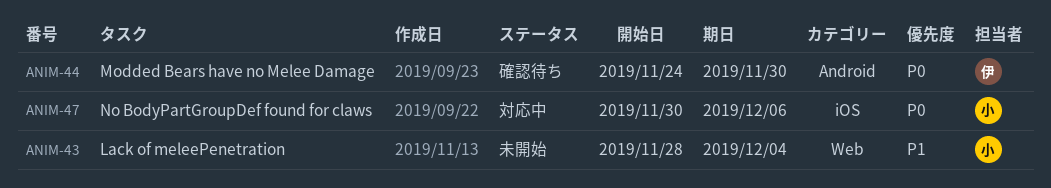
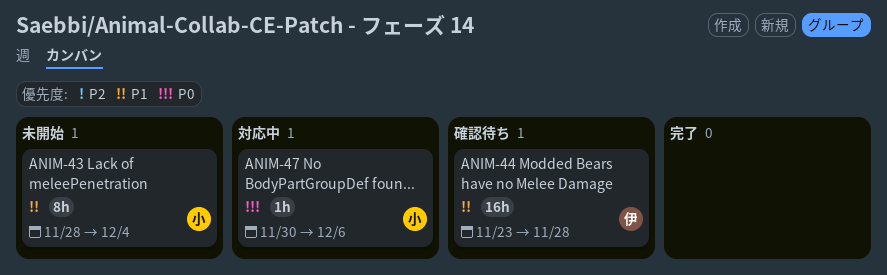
ANIM-44, priority: P0 -> P1
ANIM-44, start: Nov 24 -> Nov 23
ANIM-44, due: Nov 30 -> Nov 28

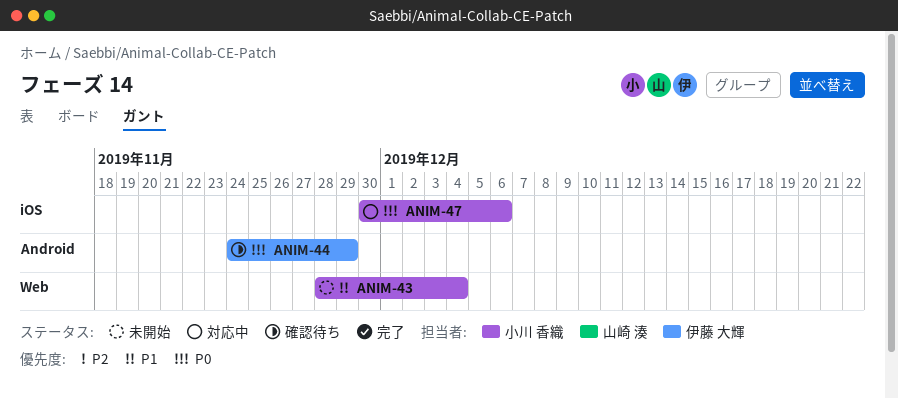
ANIM-44, priority: P1 -> P0
ANIM-44, start: Nov 23 -> Nov 24
ANIM-44, due: Nov 28 -> Nov 29

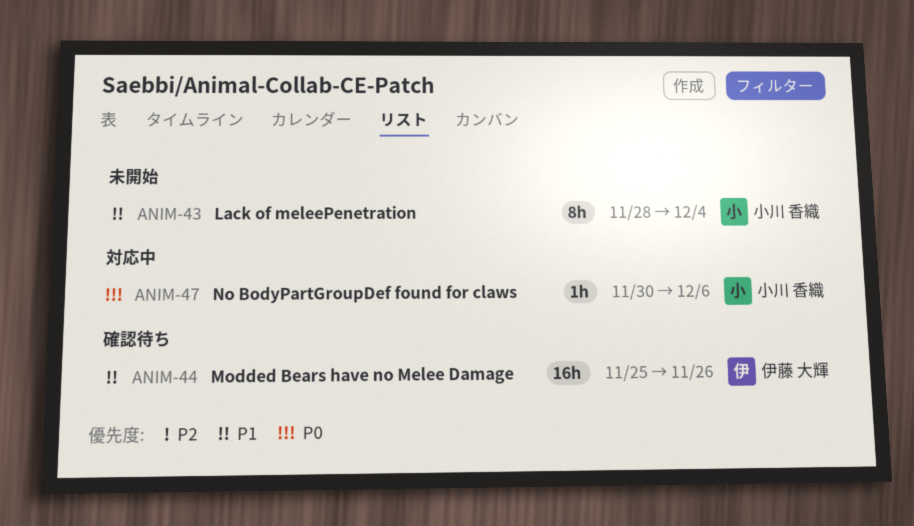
ANIM-44, priority: P0 -> P1
ANIM-44, start: Nov 24 -> Nov 25
ANIM-44, due: Nov 29 -> Nov 26

